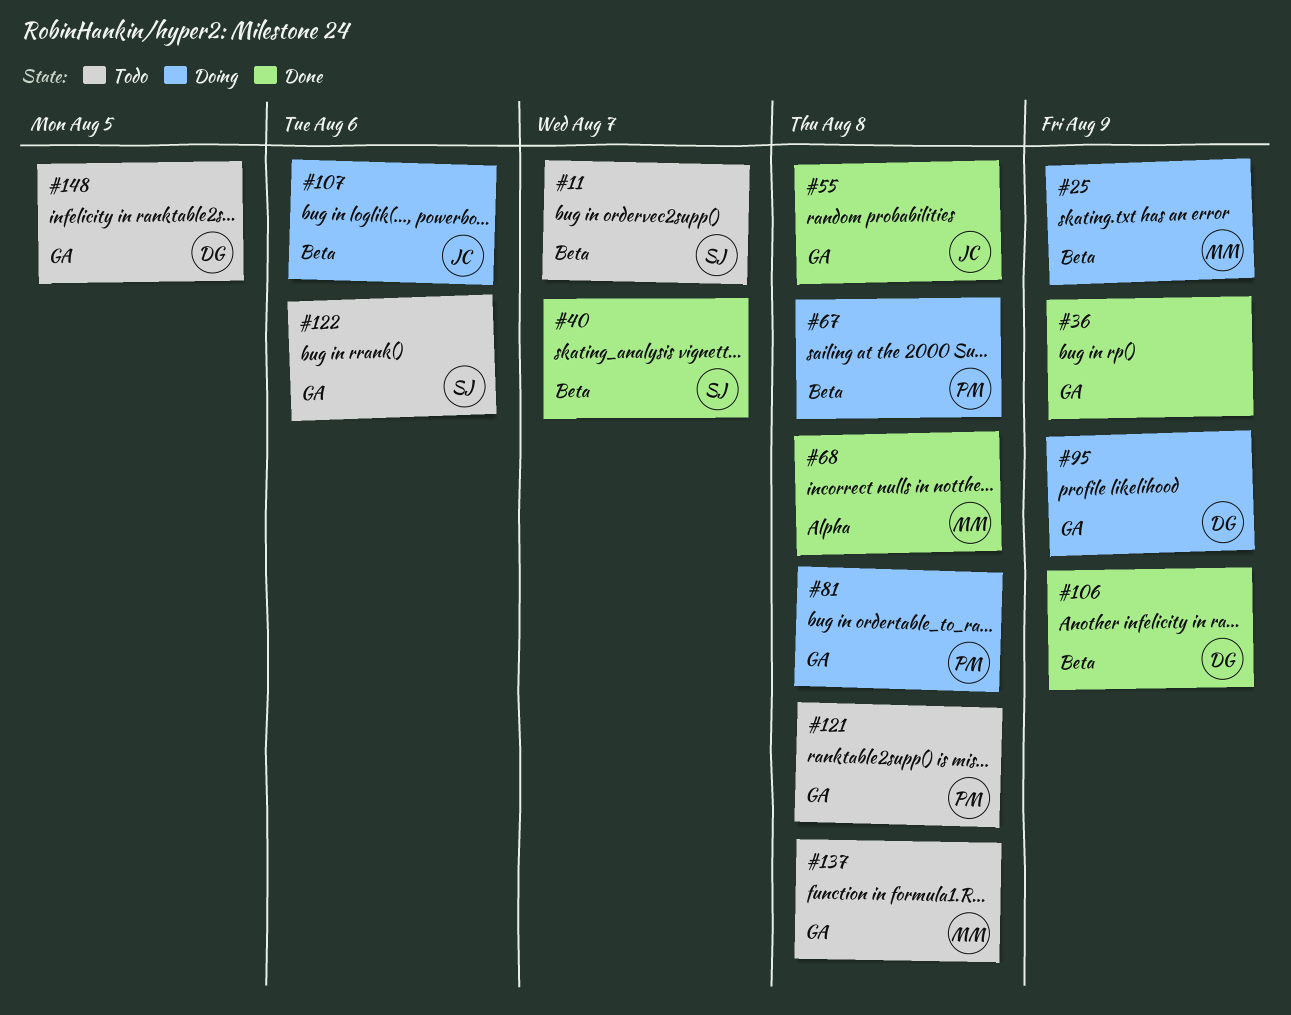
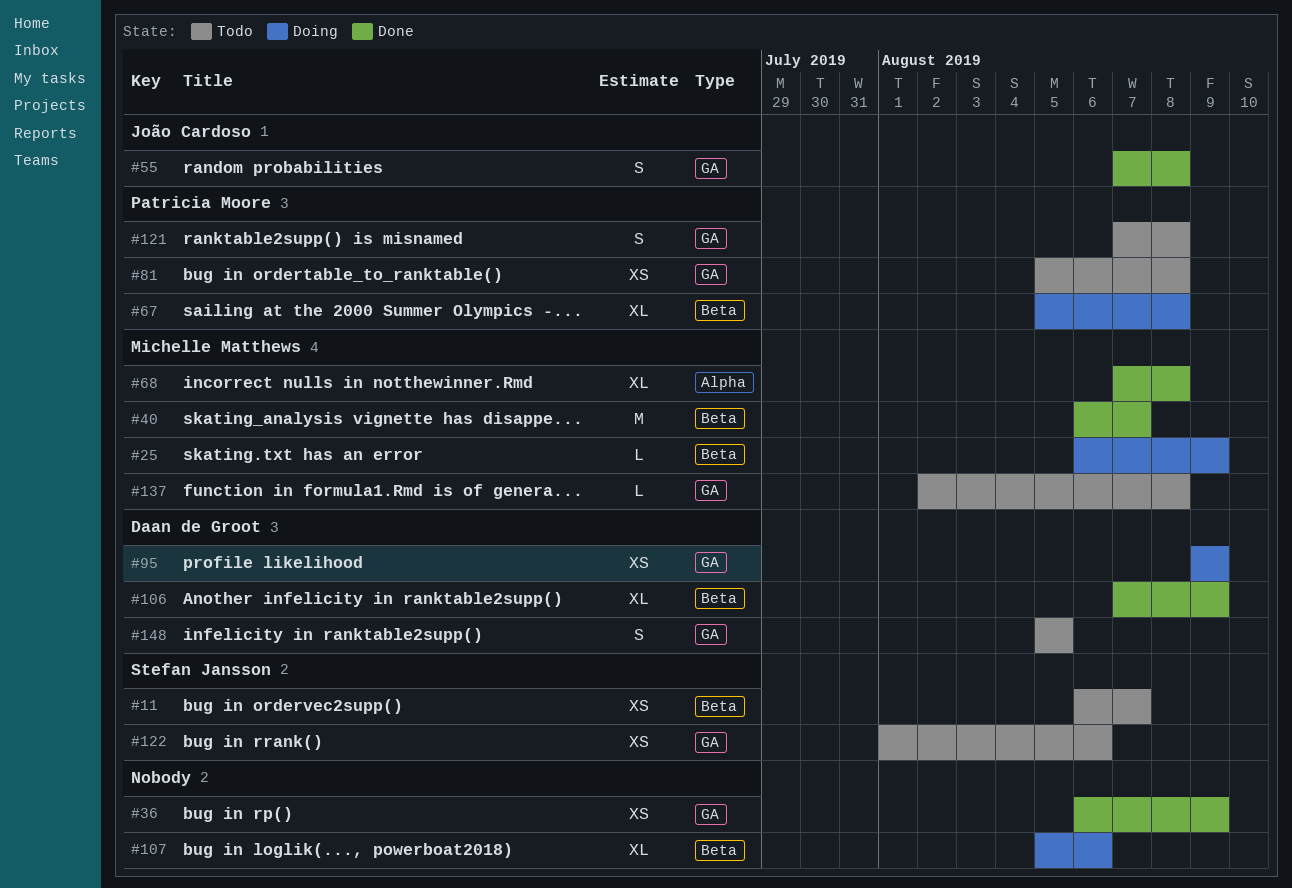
#40, owner: Stefan Jansson -> Michelle Matthews
#81, status: Doing -> Todo
#107, owner: João Cardoso -> none

